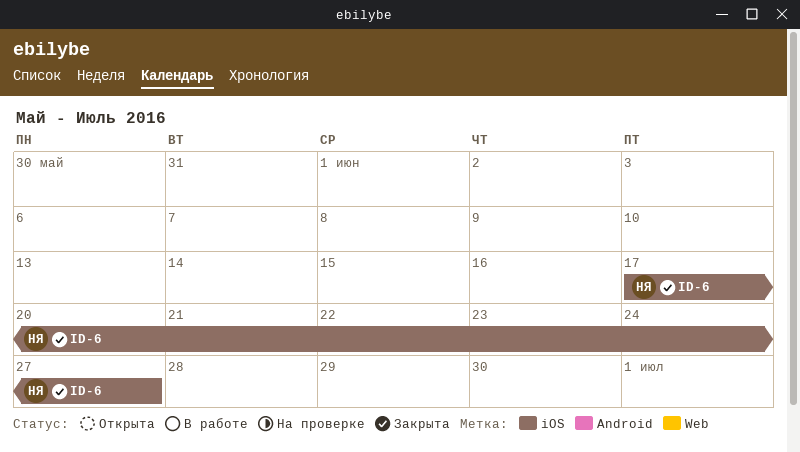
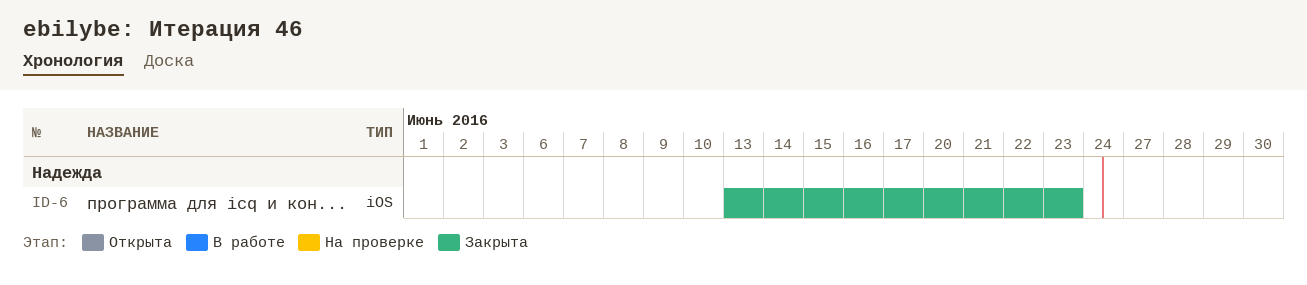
ID-6, start: Jun 17 -> Jun 13
ID-6, due: Jun 27 -> Jun 23

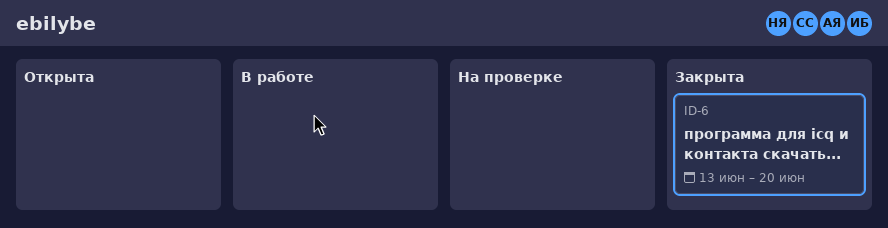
ID-6, due: Jun 23 -> Jun 20

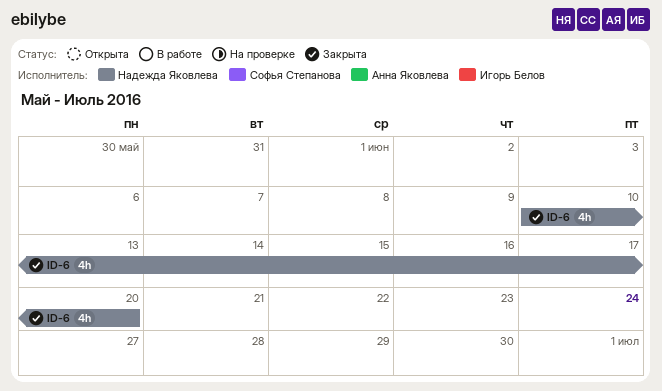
ID-6, start: Jun 13 -> Jun 10

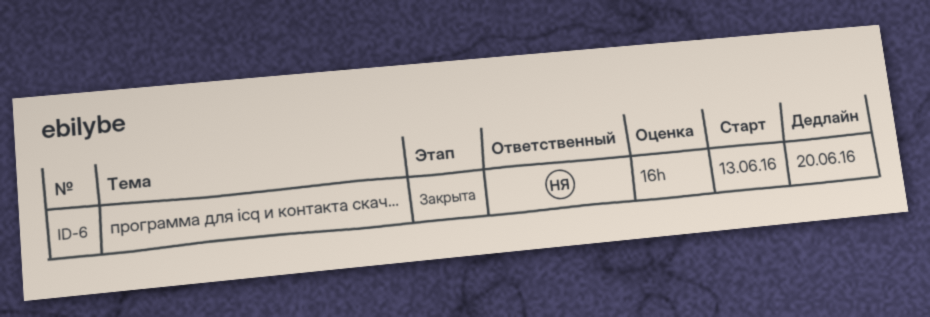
ID-6, estimate: 4h -> 16h
ID-6, start: Jun 10 -> Jun 13

